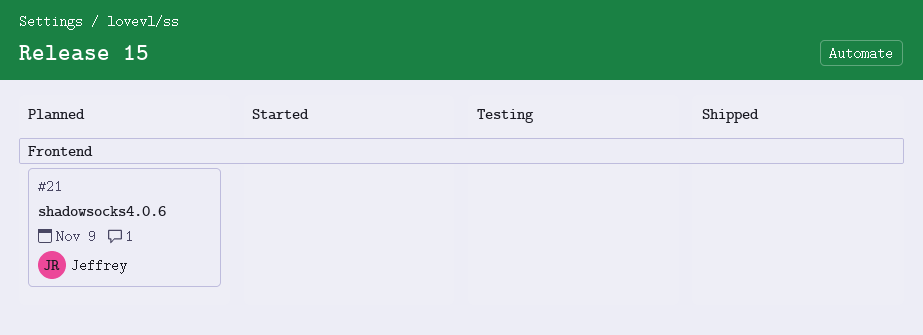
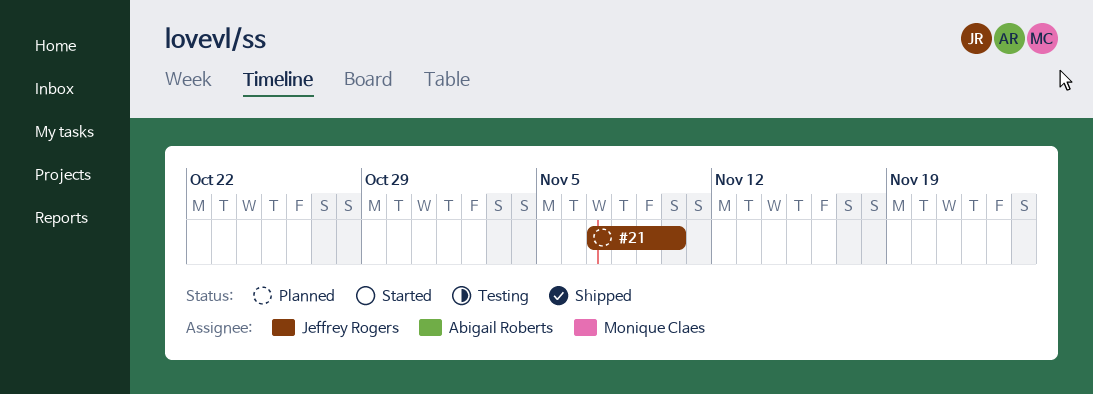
#21, due: Nov 9 -> Nov 10

